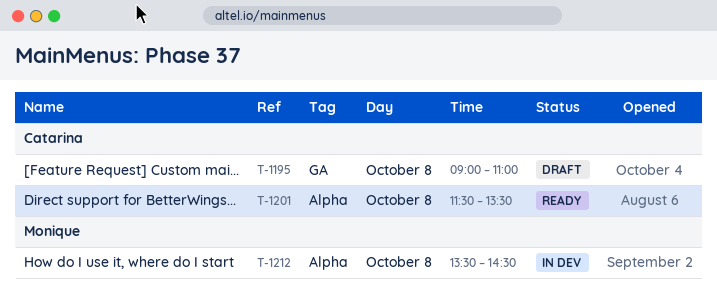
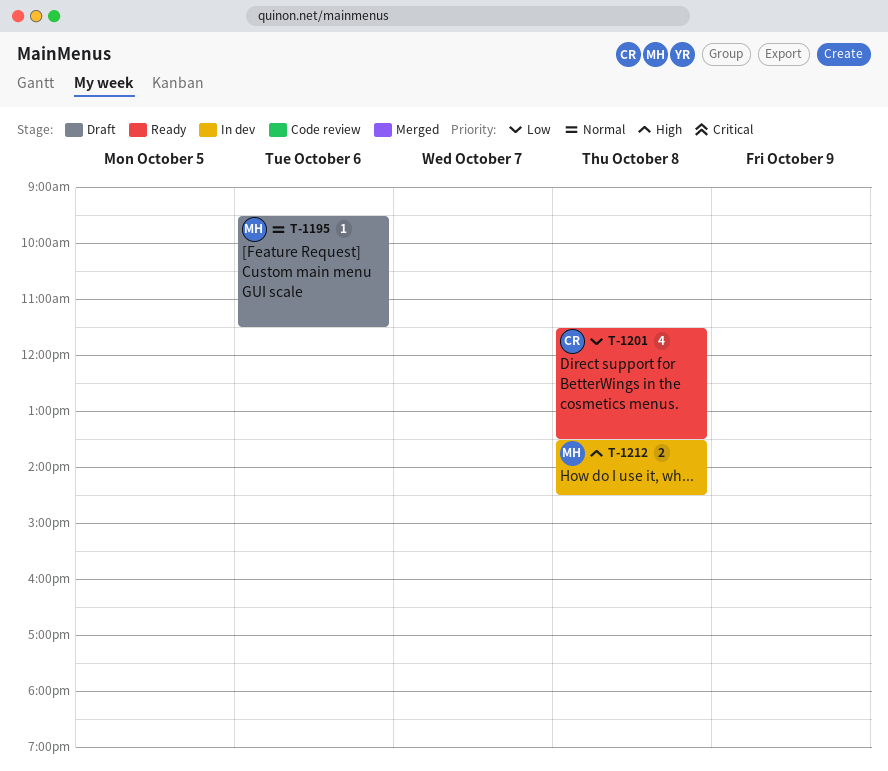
T-1195, owner: Catarina -> Monique
T-1195, day: Oct 8 -> Oct 6
T-1195, begins: 09:00 -> 09:30
T-1195, ends: 11:00 -> 11:30

